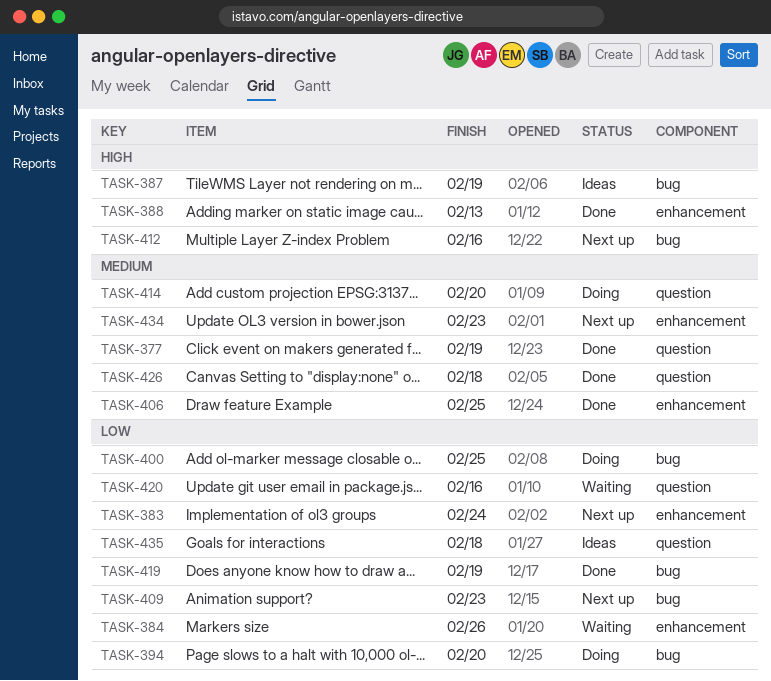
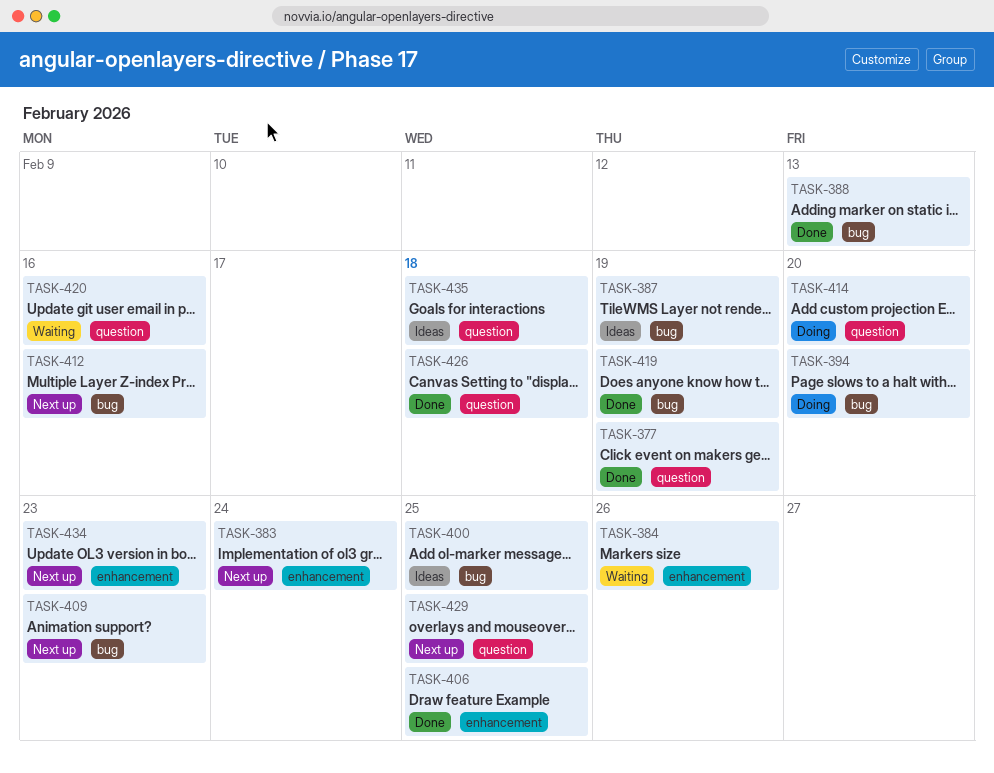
TASK-388, label: enhancement -> bug
TASK-400, status: Doing -> Ideas
TASK-429: none -> present

